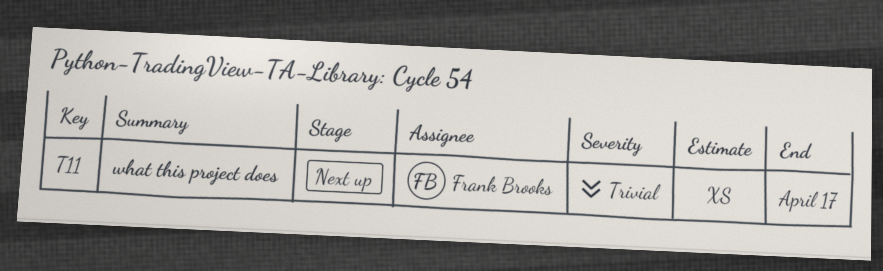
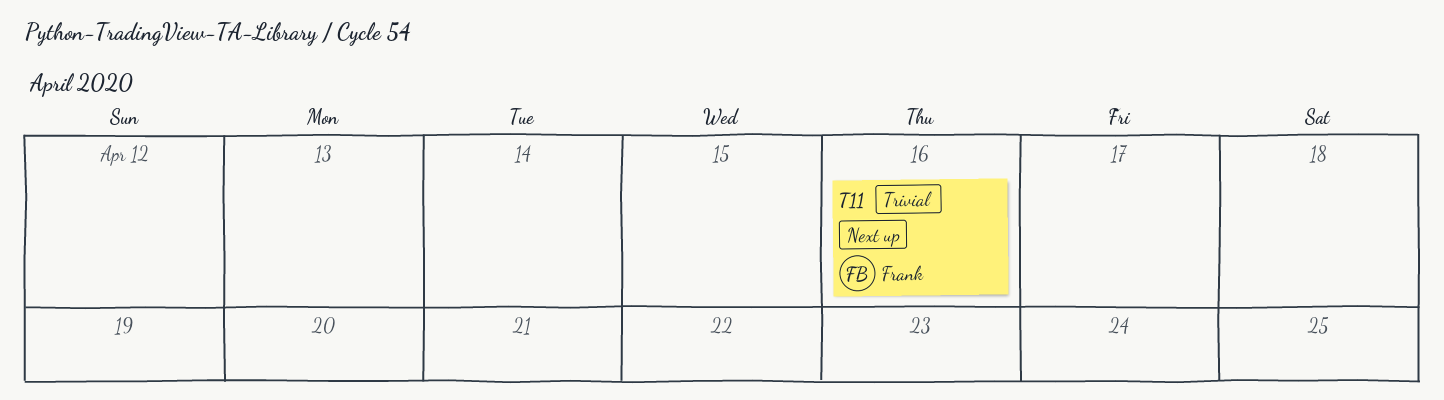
T11, due: Apr 17 -> Apr 16

